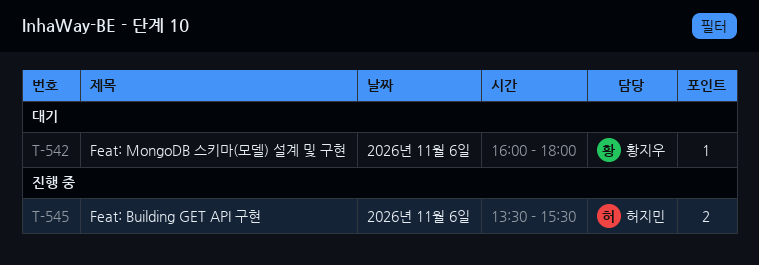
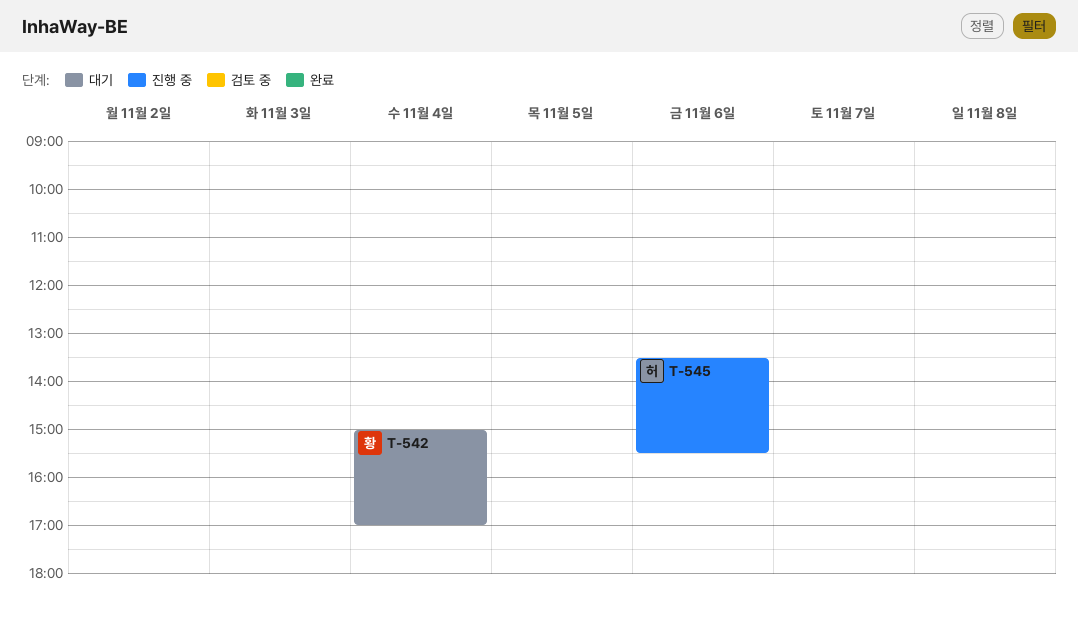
T-542, day: Nov 6 -> Nov 4
T-542, begins: 16:00 -> 15:00
T-542, ends: 18:00 -> 17:00

